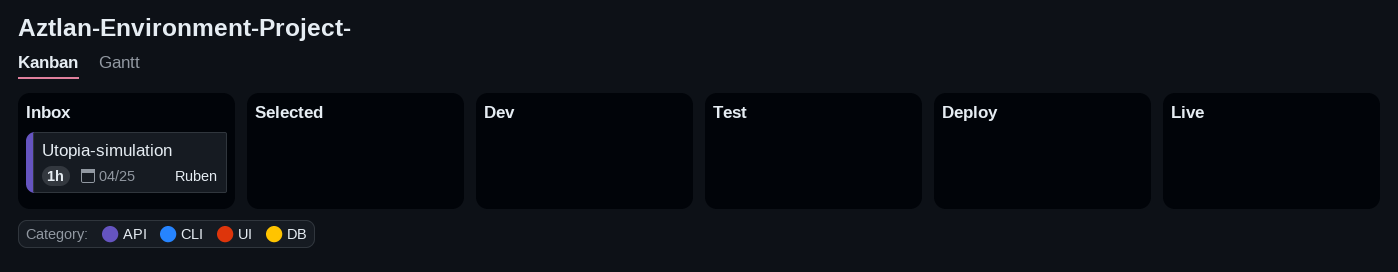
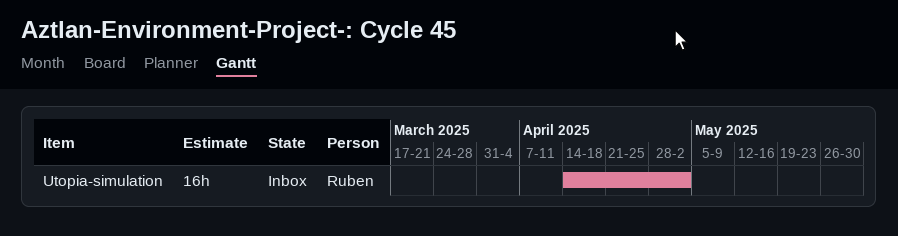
Utopia-simulation, estimate: 1h -> 16h
Utopia-simulation, due: Apr 25 -> May 2

